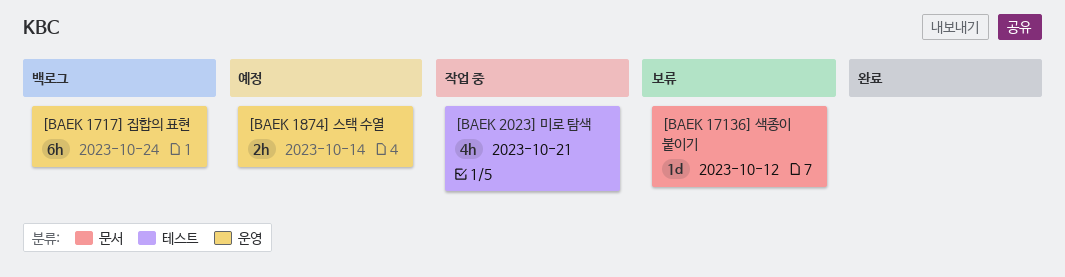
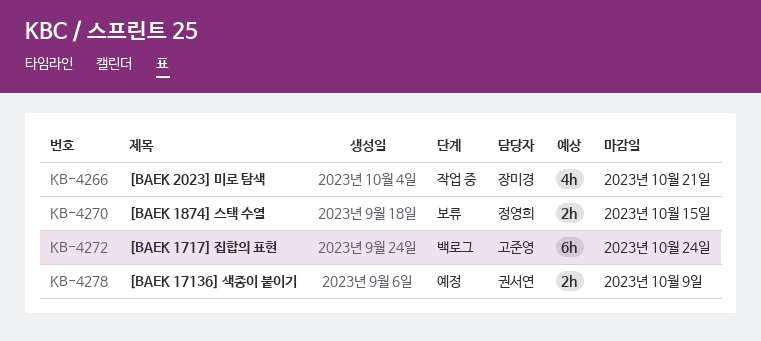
[BAEK 17136] 색종이 붙이기, status: 보류 -> 예정
[BAEK 17136] 색종이 붙이기, estimate: 1d -> 2h
[BAEK 17136] 색종이 붙이기, due: Oct 12 -> Oct 9
[BAEK 1874] 스택 수열, status: 예정 -> 보류
[BAEK 1874] 스택 수열, due: Oct 14 -> Oct 15

